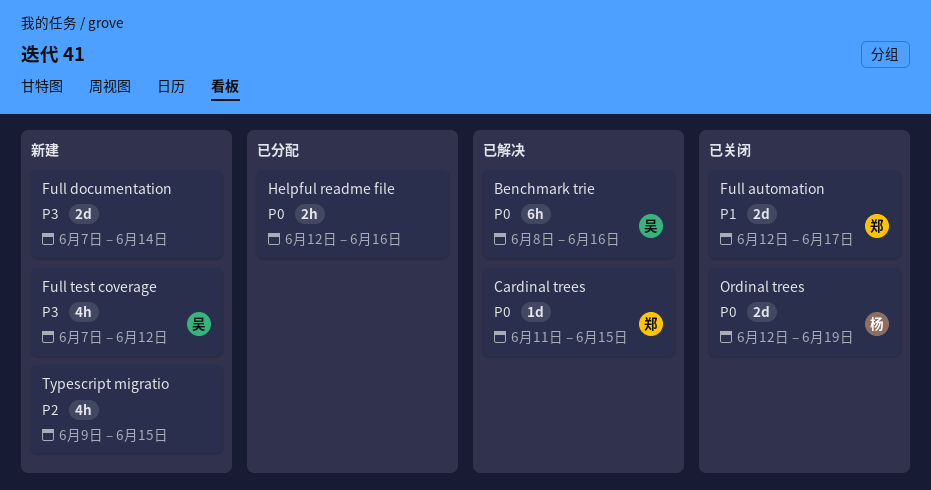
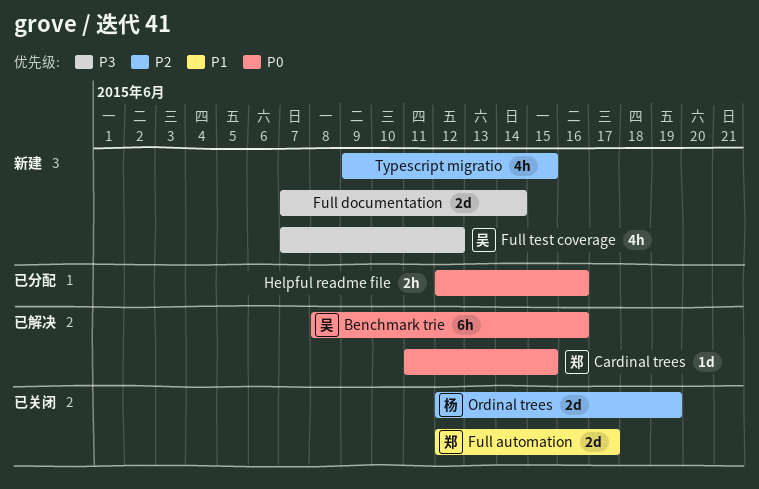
Ordinal trees, priority: P0 -> P2

